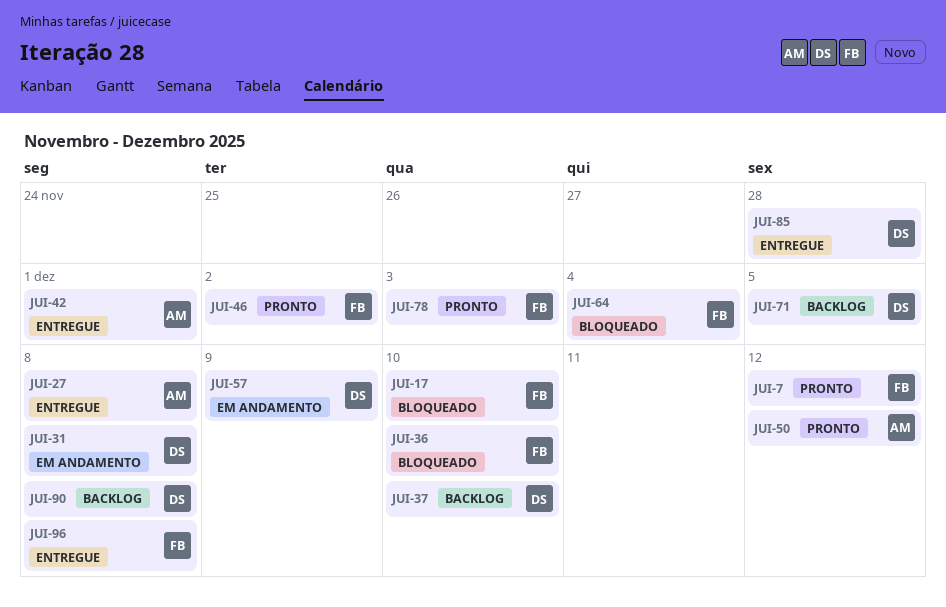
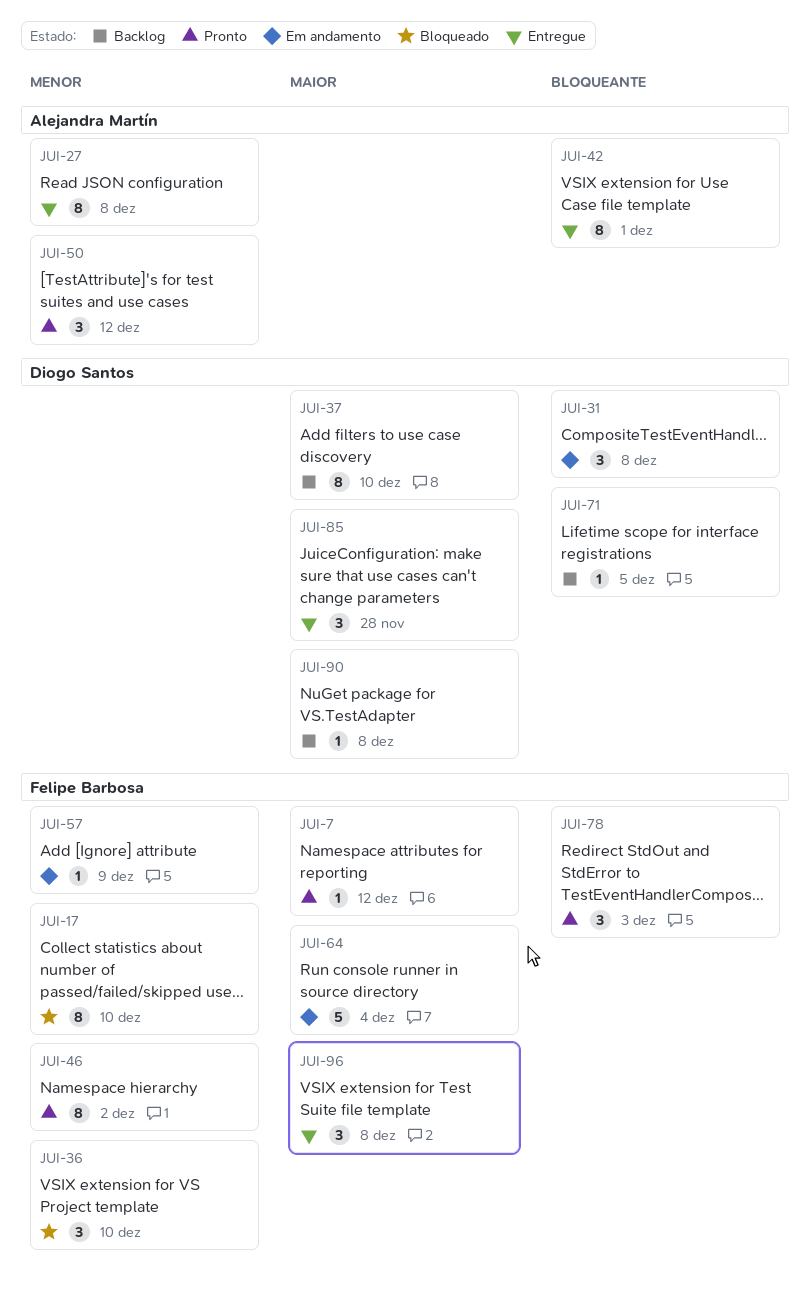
JUI-57, owner: Diogo Santos -> Felipe Barbosa
JUI-64, status: Bloqueado -> Em andamento

